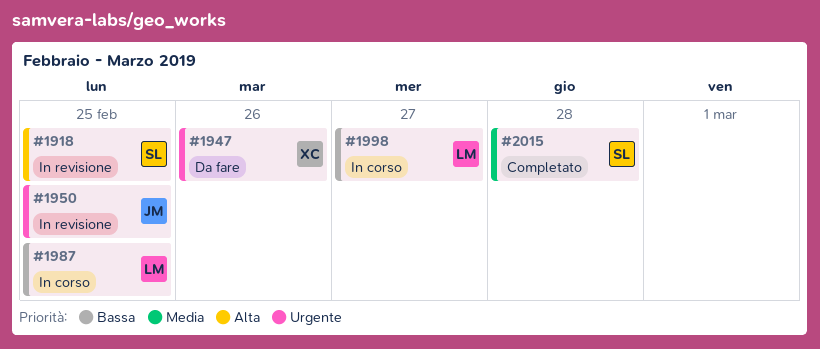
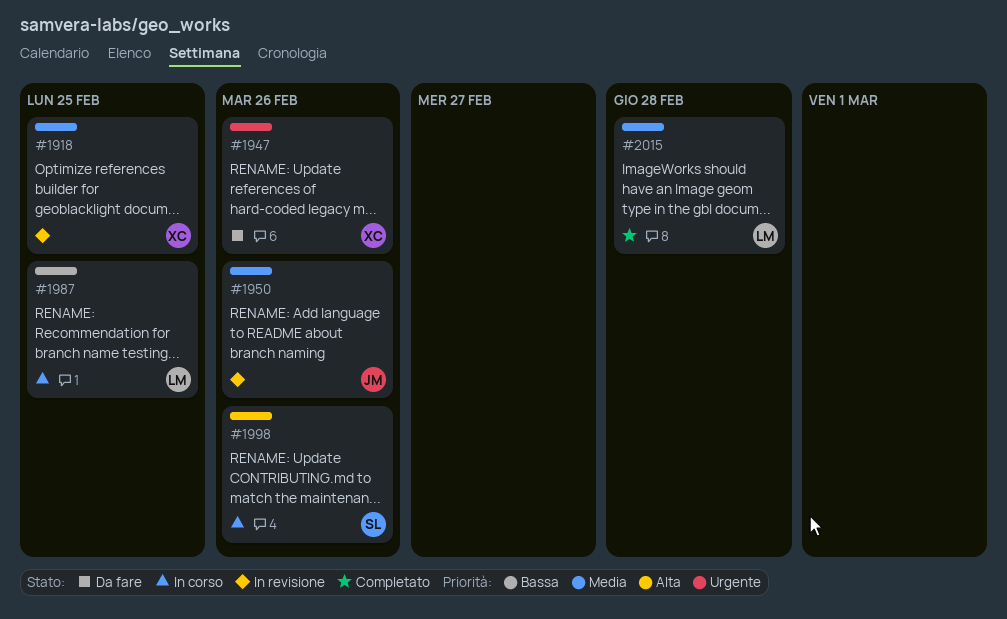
#1918, owner: SL -> XC
#1918, priority: Alta -> Media
#1950, priority: Urgente -> Media
#1950, due: Feb 25 -> Feb 26
#1998, owner: LM -> SL
#1998, priority: Bassa -> Alta
#1998, due: Feb 27 -> Feb 26
#2015, owner: SL -> LM

